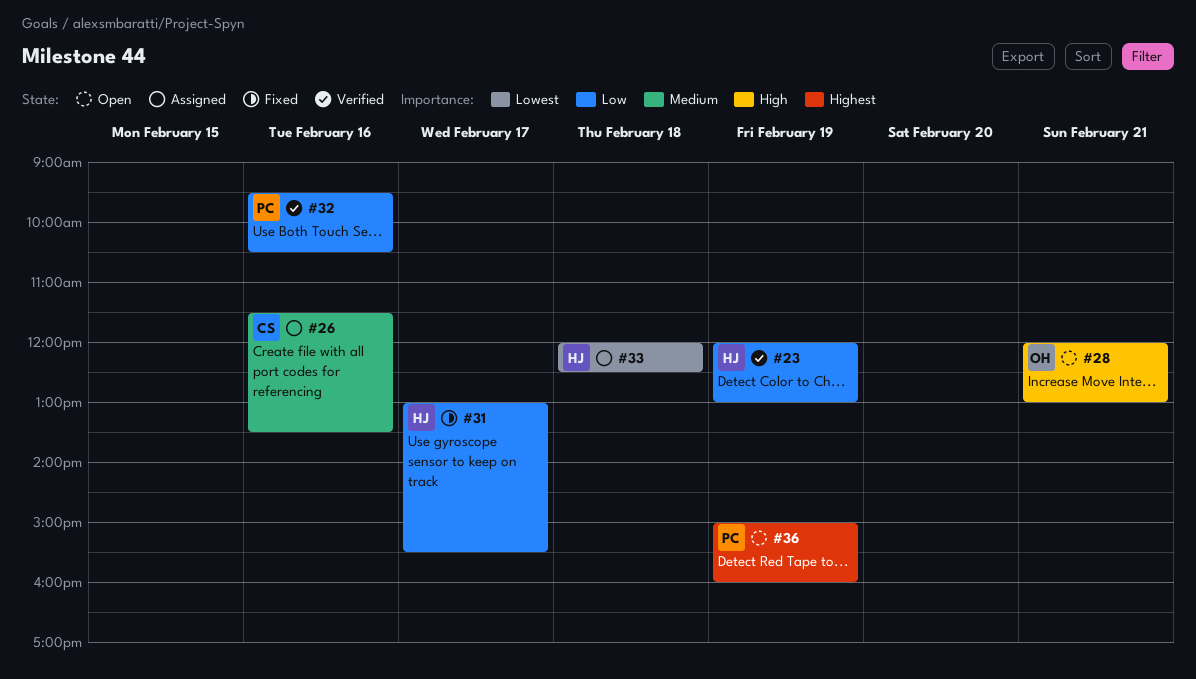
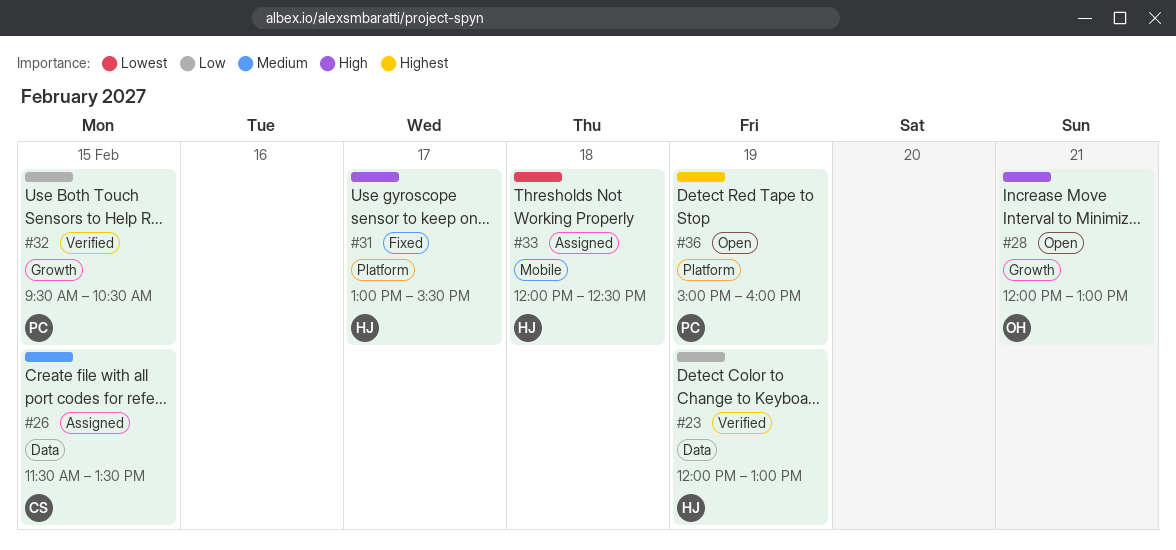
#26, day: Feb 16 -> Feb 15
#31, priority: Low -> High
#32, day: Feb 16 -> Feb 15

